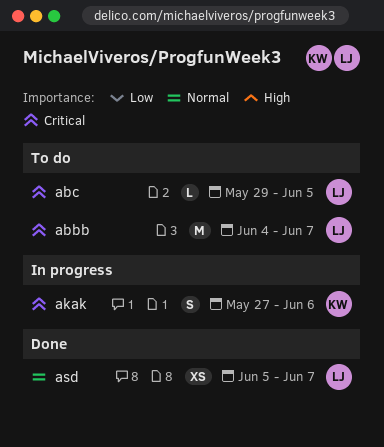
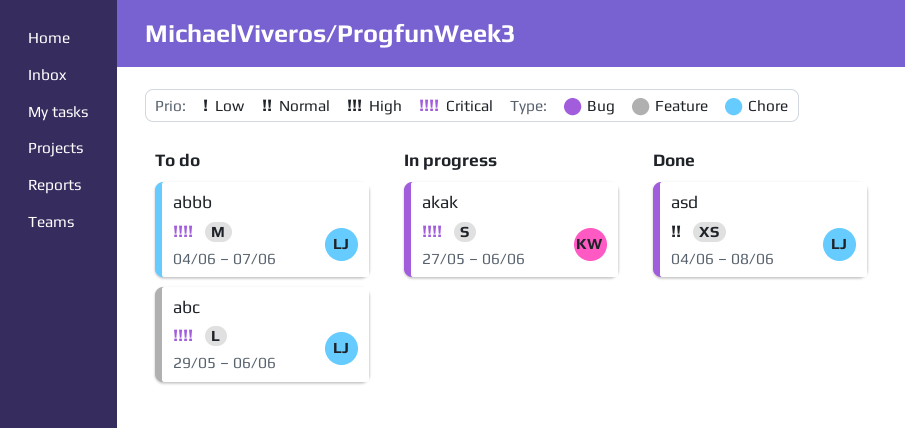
abc, due: Jun 5 -> Jun 6
asd, start: Jun 5 -> Jun 4
asd, due: Jun 7 -> Jun 8

